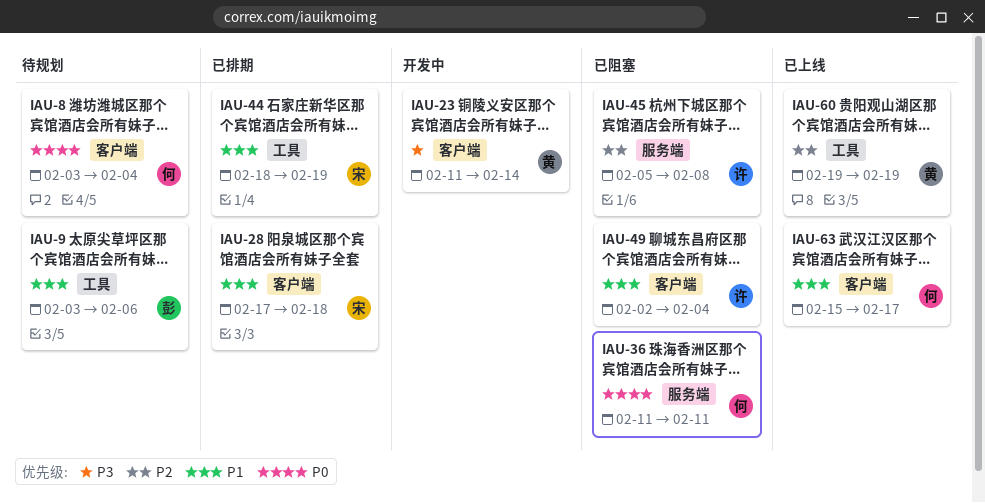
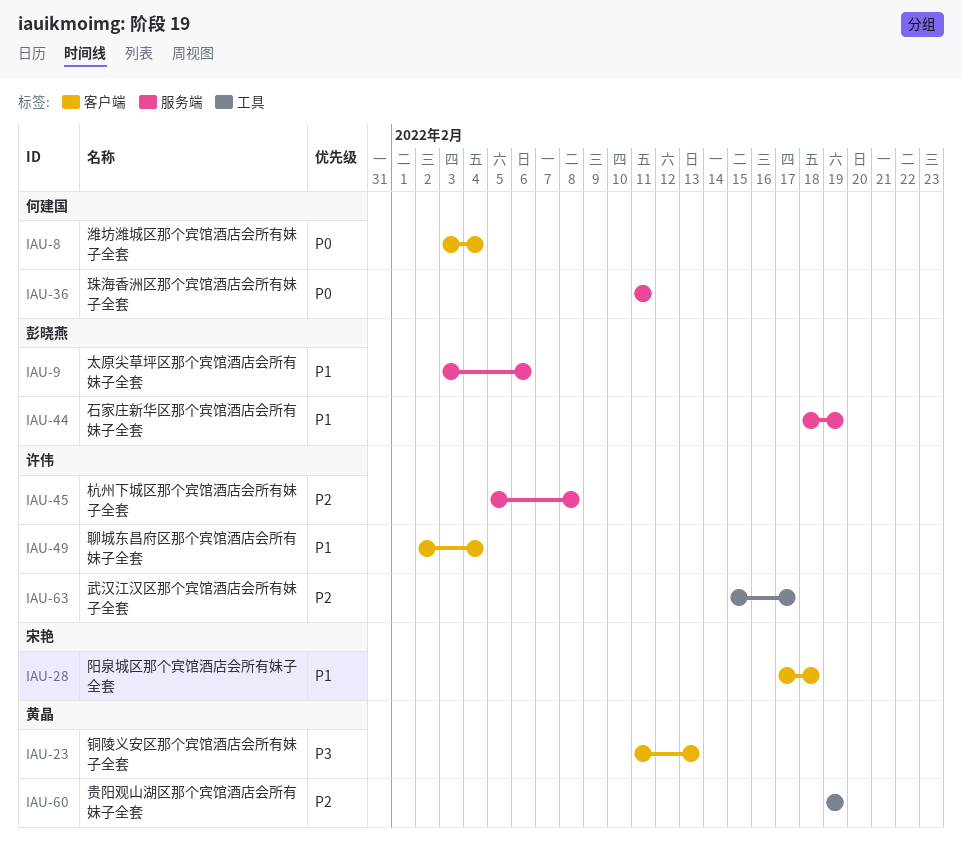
IAU-9, label: 工具 -> 服务端
IAU-23, due: Feb 14 -> Feb 13
IAU-44, owner: 宋艳 -> 彭晓燕
IAU-44, label: 工具 -> 服务端
IAU-63, owner: 何建国 -> 许伟
IAU-63, priority: P1 -> P2
IAU-63, label: 客户端 -> 工具

